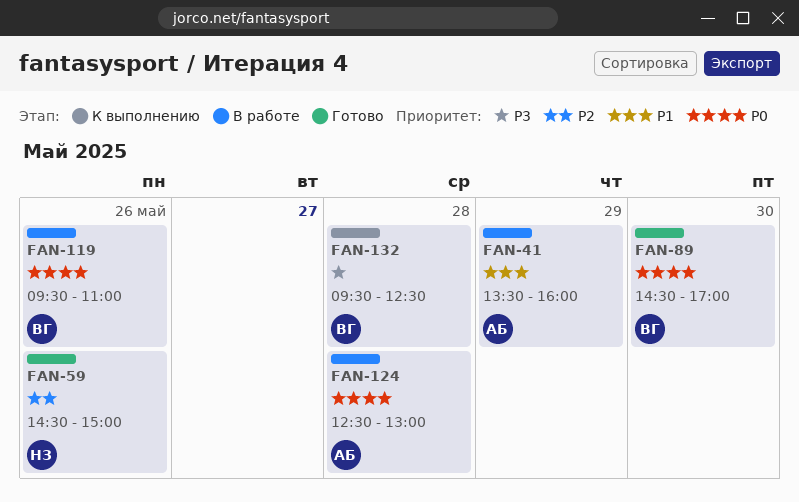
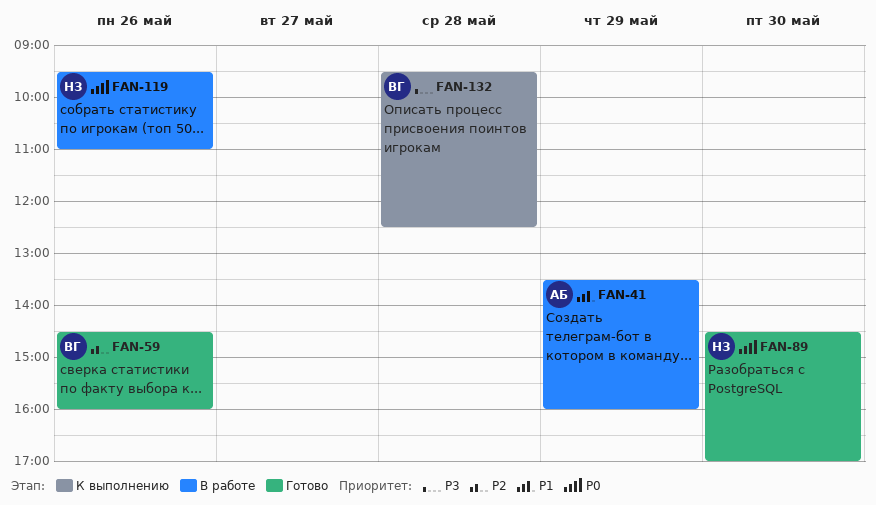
FAN-59, owner: НЗ -> ВГ
FAN-59, ends: 15:00 -> 16:00
FAN-89, owner: ВГ -> НЗ
FAN-119, owner: ВГ -> НЗ
FAN-124: present -> none

